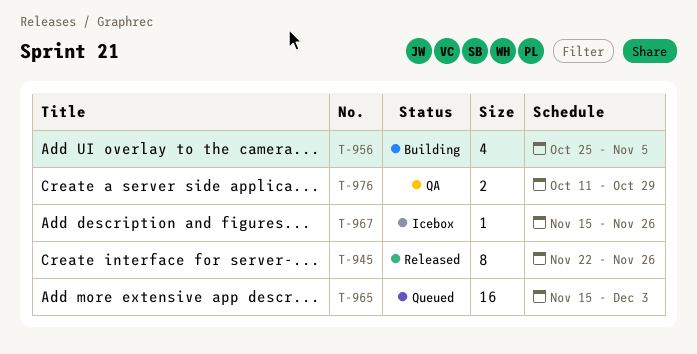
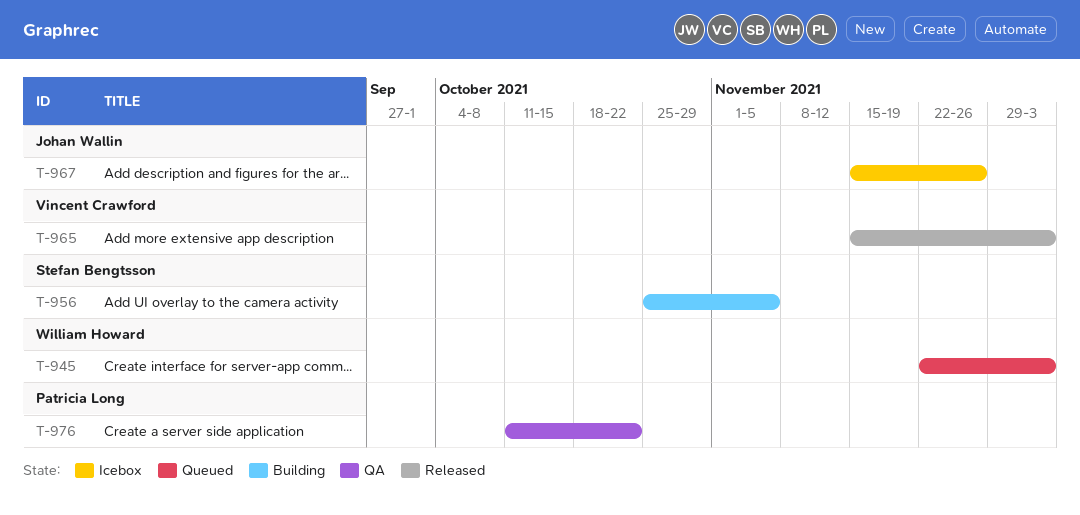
T-945, status: Released -> Queued
T-945, due: Nov 26 -> Dec 3
T-965, status: Queued -> Released
T-976, due: Oct 29 -> Oct 22

